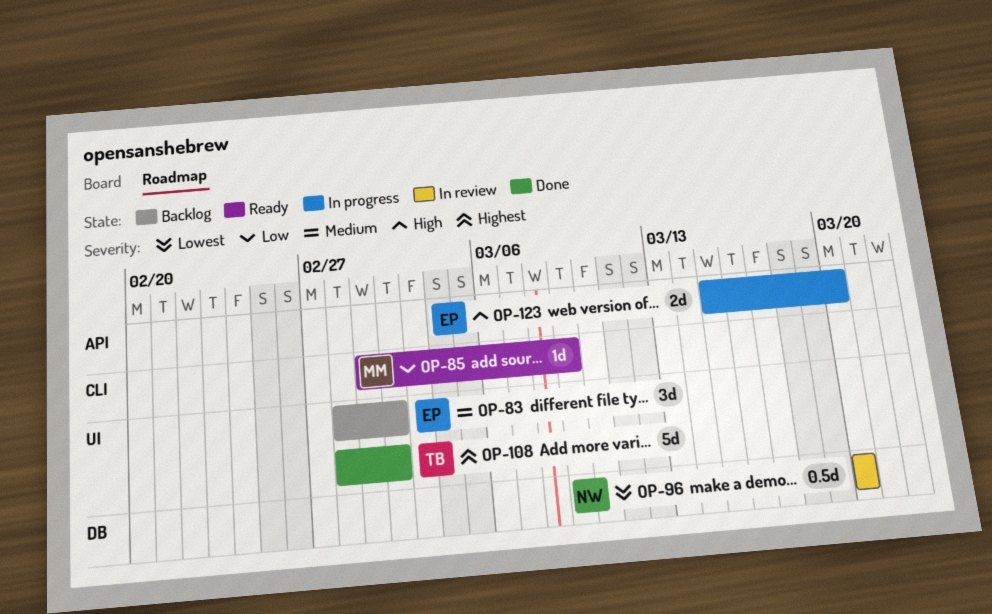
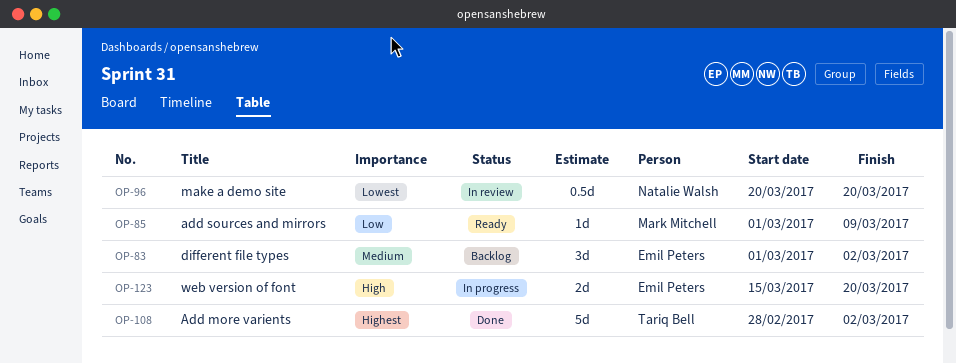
OP-83, start: Feb 28 -> Mar 1

